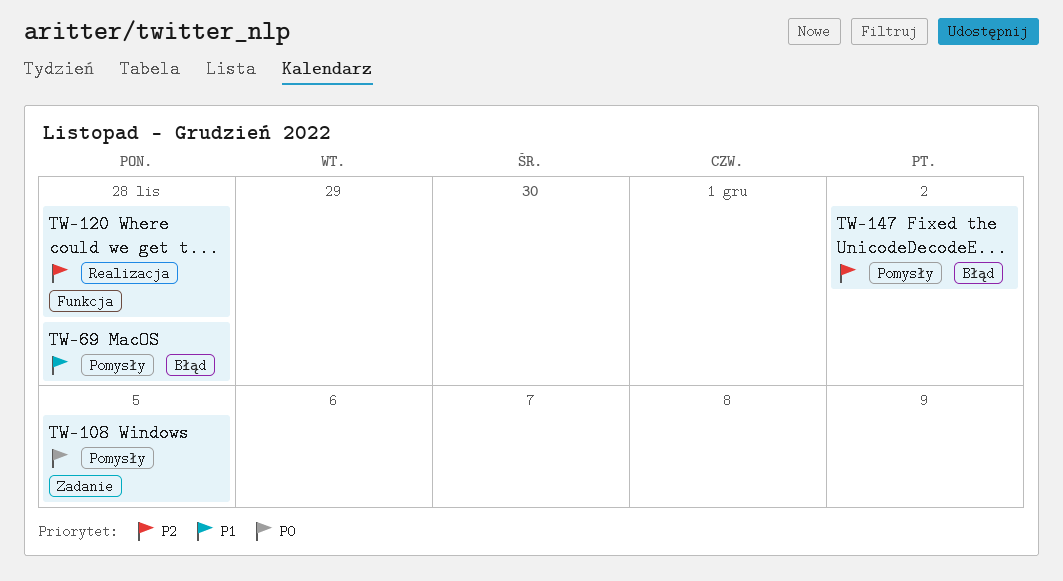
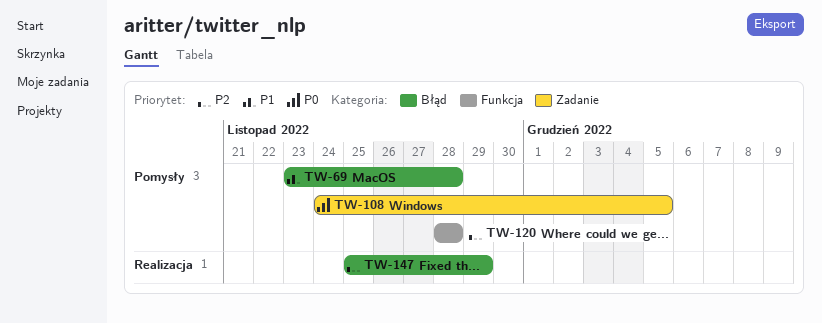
TW-120, status: Realizacja -> Pomysły
TW-147, status: Pomysły -> Realizacja
TW-147, due: Dec 2 -> Nov 29

